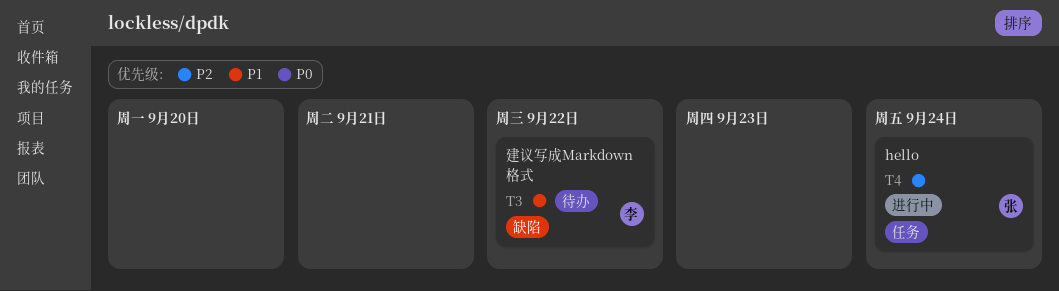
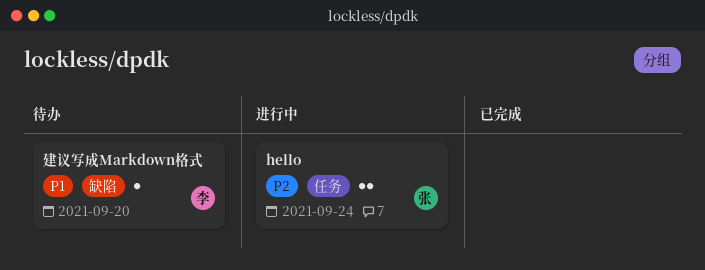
建议写成Markdown格式, due: Sep 22 -> Sep 20

